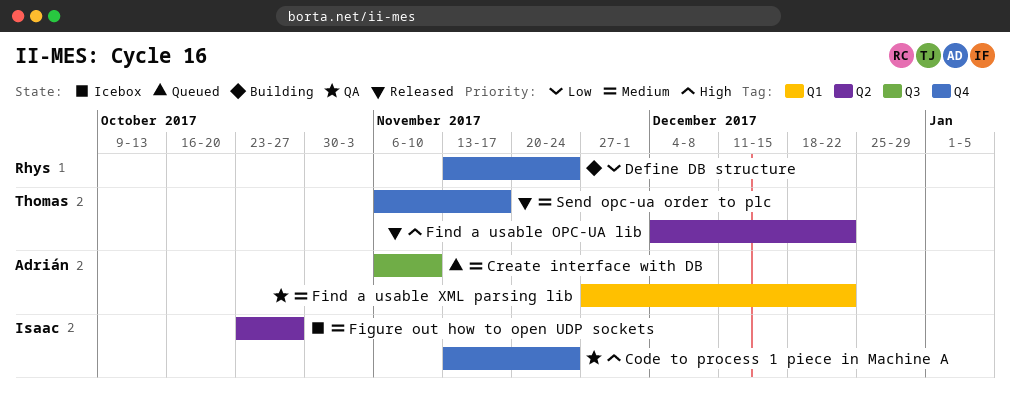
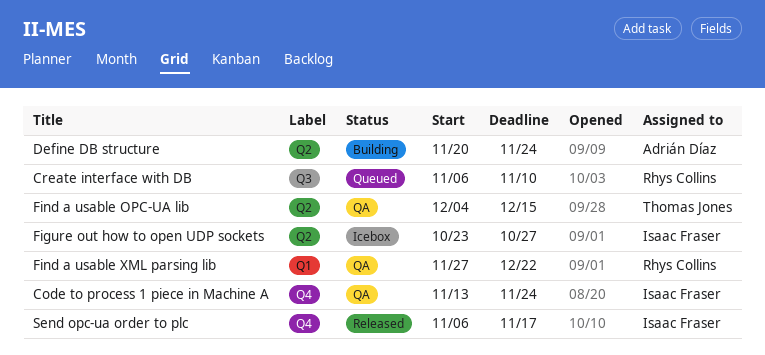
Create interface with DB, owner: Adrián Díaz -> Rhys Collins
Define DB structure, owner: Rhys Collins -> Adrián Díaz
Define DB structure, label: Q4 -> Q2
Define DB structure, start: Nov 13 -> Nov 20
Find a usable OPC-UA lib, status: Released -> QA
Find a usable OPC-UA lib, due: Dec 22 -> Dec 15
Find a usable XML parsing lib, owner: Adrián Díaz -> Rhys Collins
Send opc-ua order to plc, owner: Thomas Jones -> Isaac Fraser

